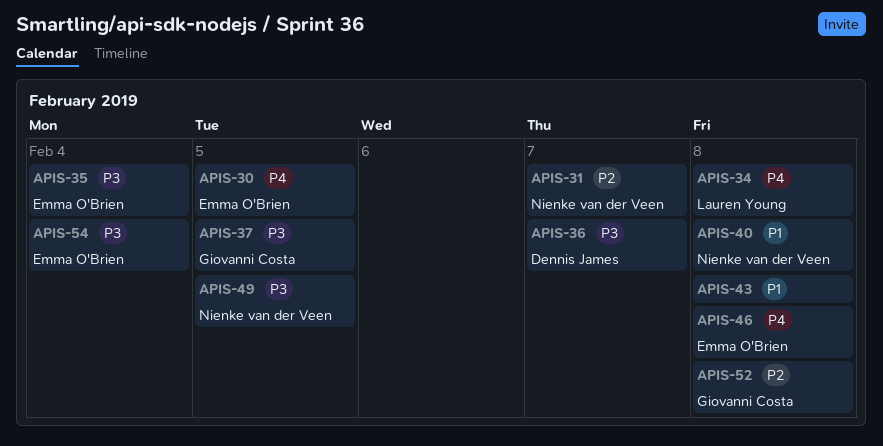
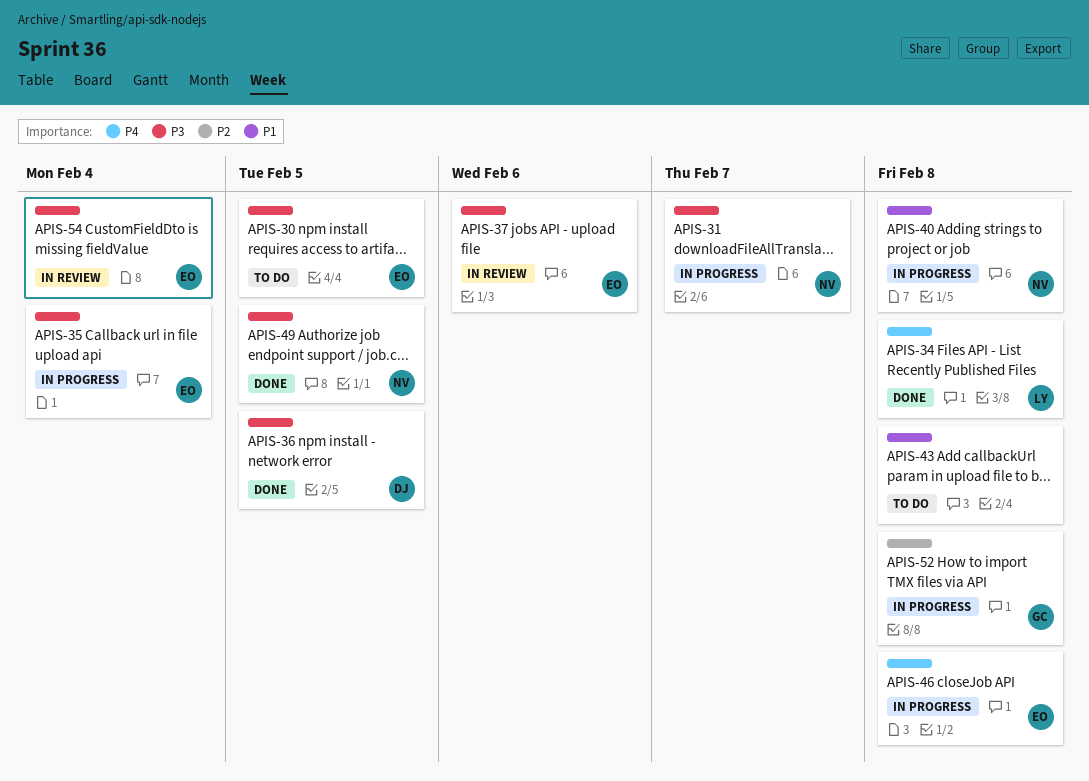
APIS-30, priority: P4 -> P3
APIS-31, priority: P2 -> P3
APIS-36, due: Feb 7 -> Feb 5
APIS-37, owner: Giovanni Costa -> Emma O'Brien
APIS-37, due: Feb 5 -> Feb 6

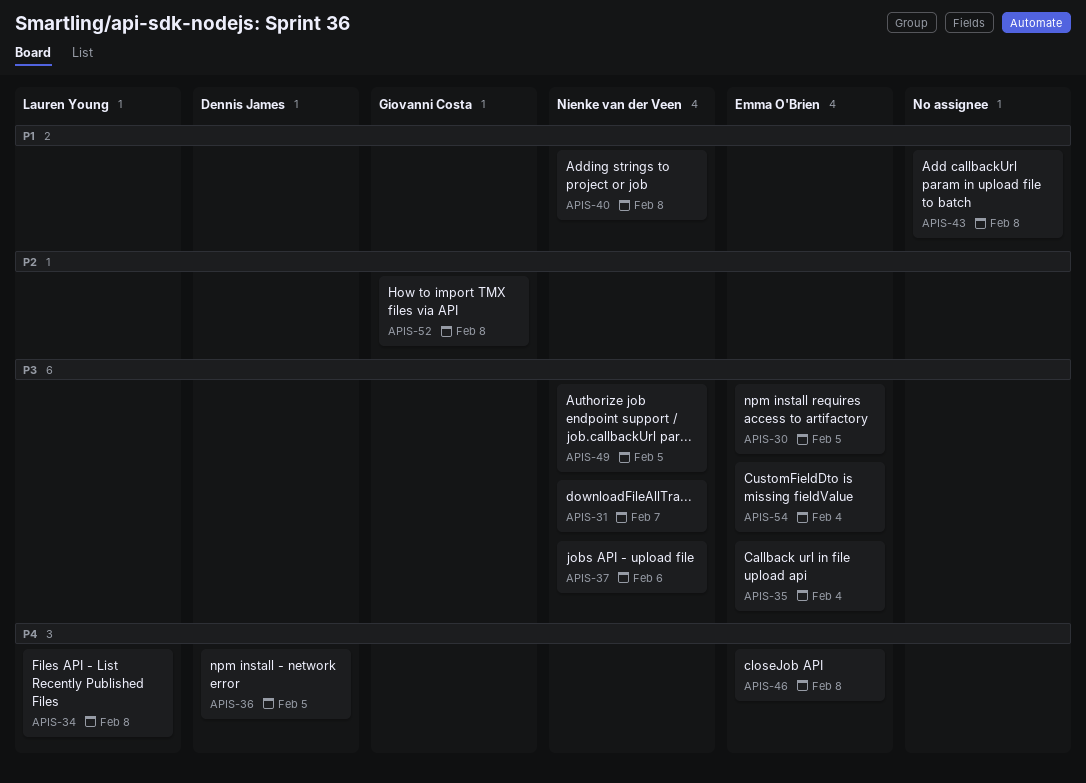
APIS-36, priority: P3 -> P4
APIS-37, owner: Emma O'Brien -> Nienke van der Veen

